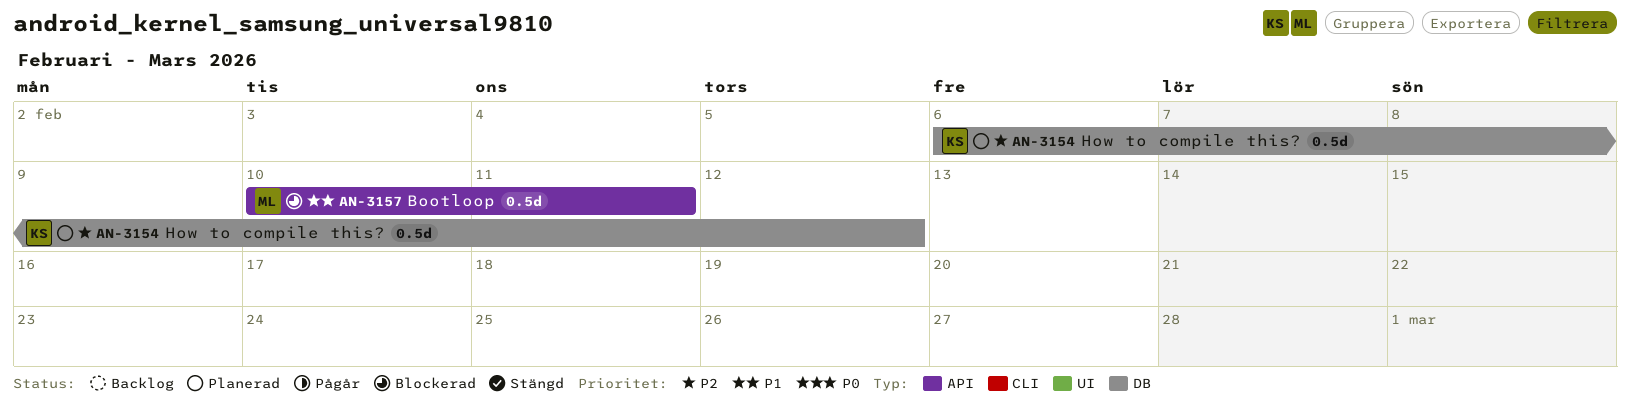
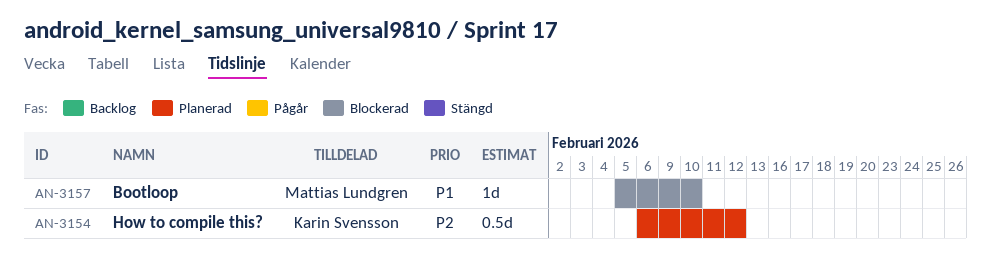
AN-3157, estimate: 0.5d -> 1d
AN-3157, start: Feb 10 -> Feb 5
AN-3157, due: Feb 11 -> Feb 10

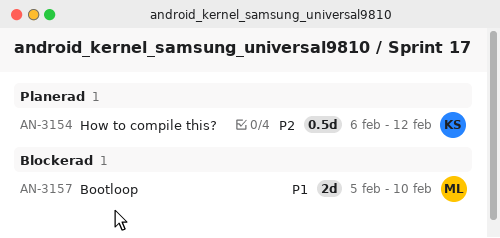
AN-3157, estimate: 1d -> 2d

